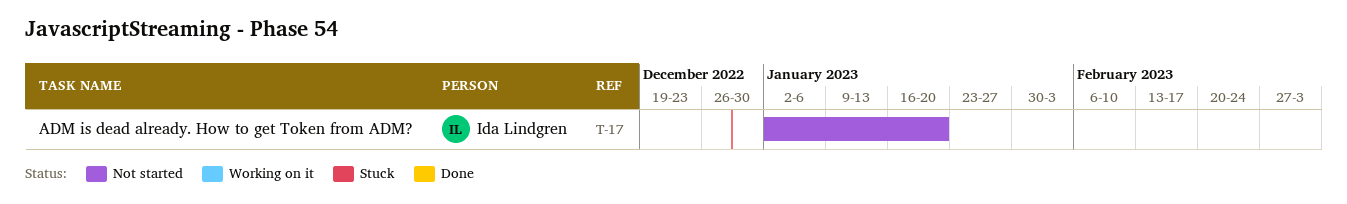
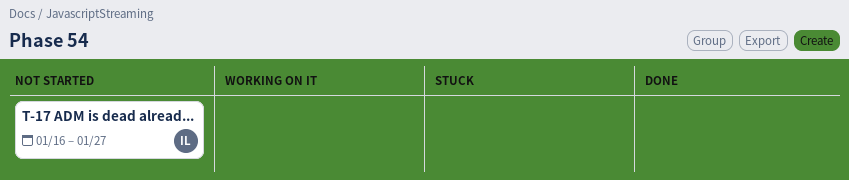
T-17, start: Jan 2 -> Jan 16
T-17, due: Jan 20 -> Jan 27

